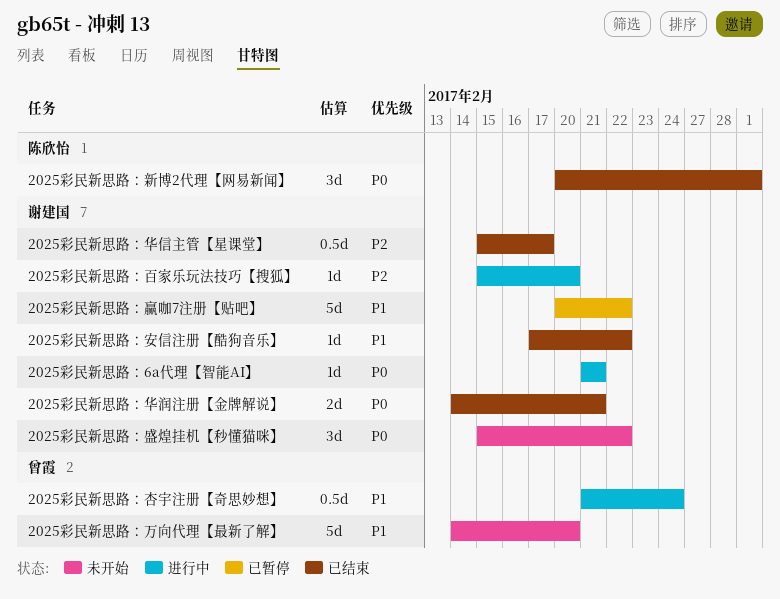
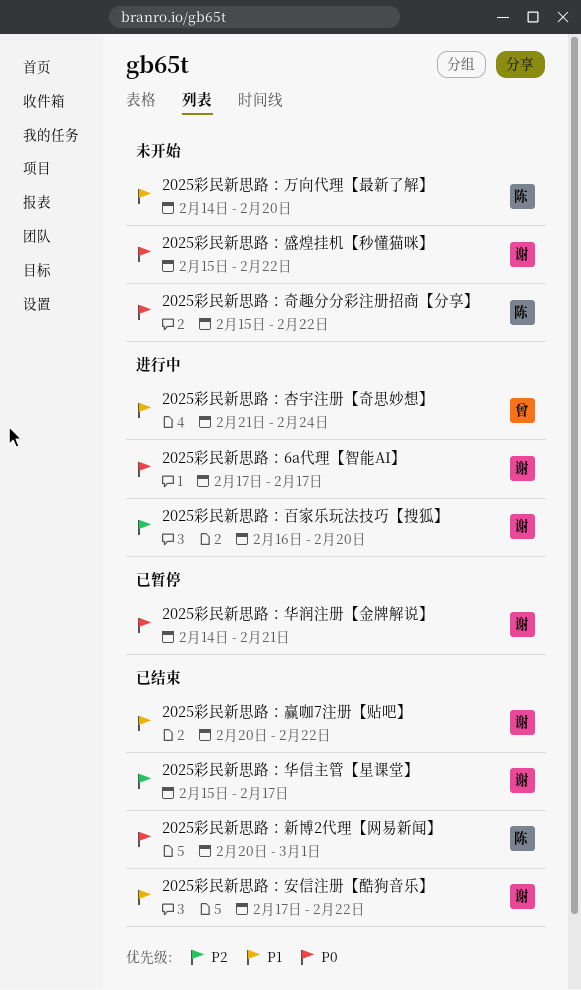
2025彩民新思路：6a代理【智能AI】, start: Feb 21 -> Feb 17
2025彩民新思路：6a代理【智能AI】, due: Feb 21 -> Feb 17
2025彩民新思路：万向代理【最新了解】, owner: 曾霞 -> 陈欣怡
2025彩民新思路：华润注册【金牌解说】, status: 已结束 -> 已暂停
2025彩民新思路：奇趣分分彩注册招商【分享】: none -> present
2025彩民新思路：百家乐玩法技巧【搜狐】, start: Feb 15 -> Feb 16
2025彩民新思路：赢咖7注册【贴吧】, status: 已暂停 -> 已结束

